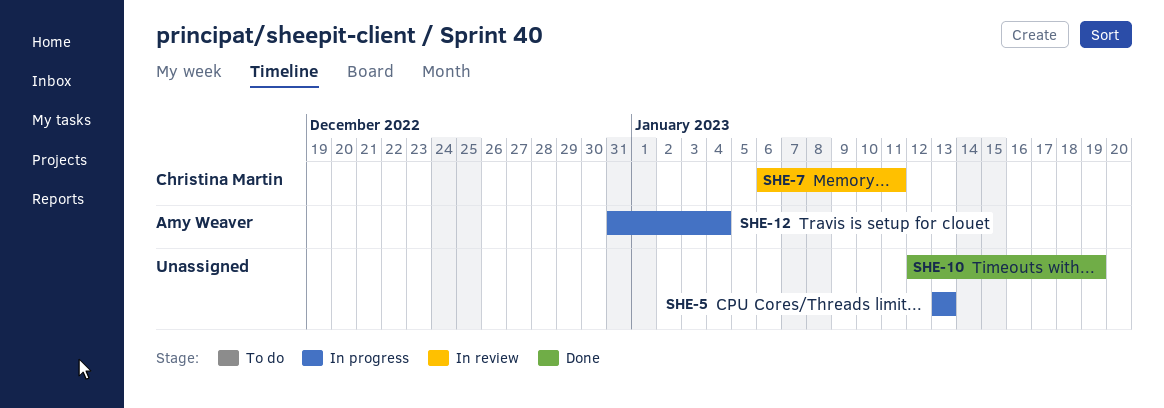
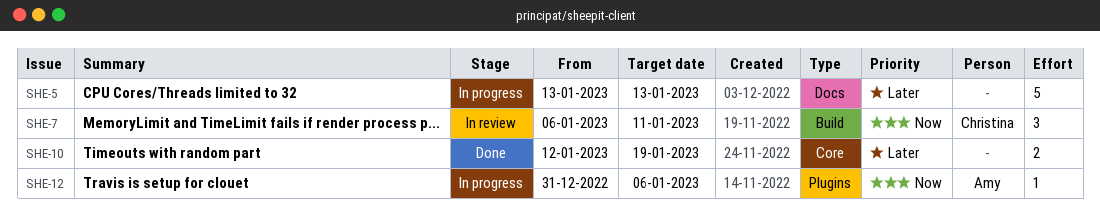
SHE-12, due: Jan 4 -> Jan 6

